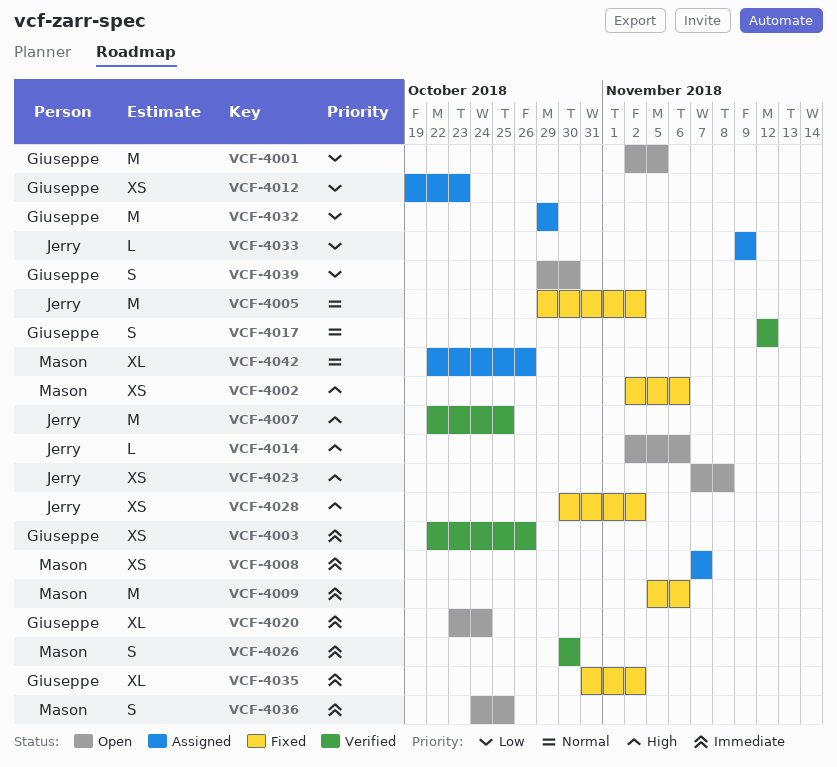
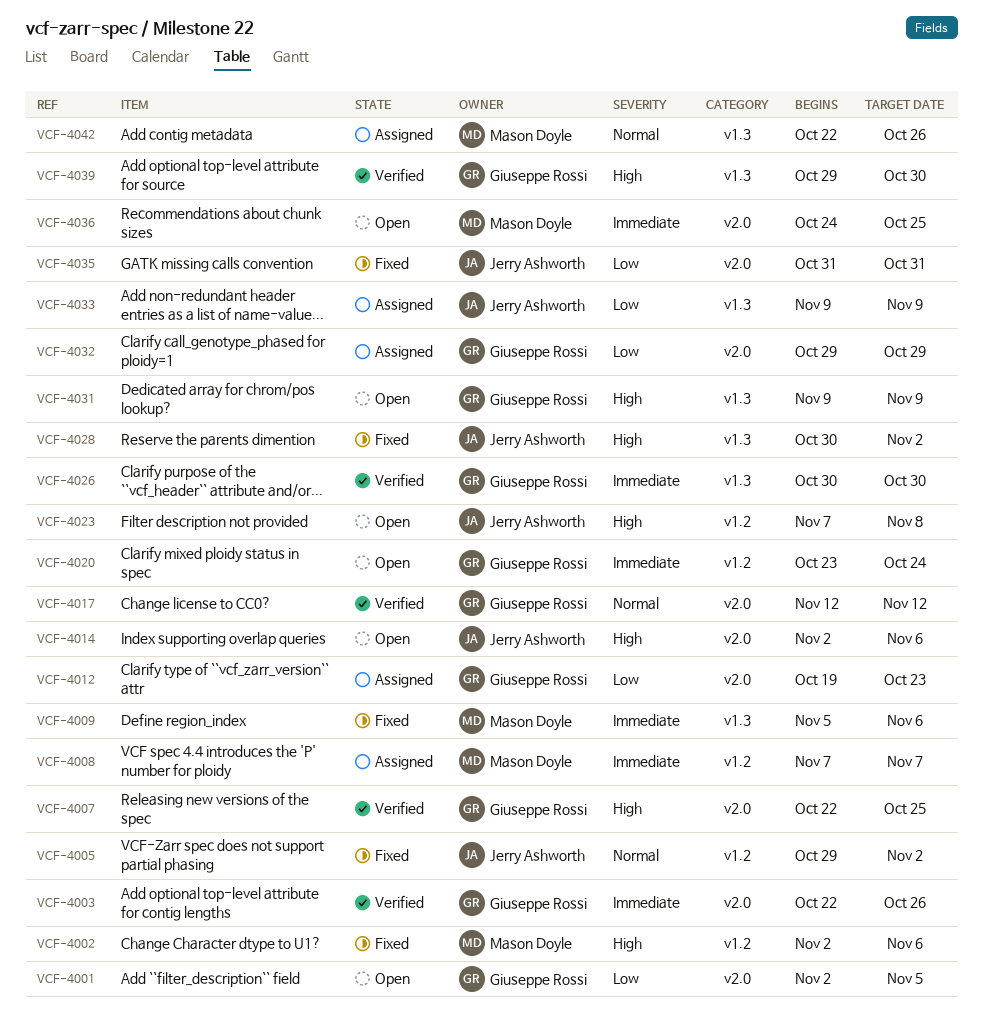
VCF-4007, owner: Jerry Ashworth -> Giuseppe Rossi
VCF-4026, owner: Mason Doyle -> Giuseppe Rossi
VCF-4031: none -> present
VCF-4035, owner: Giuseppe Rossi -> Jerry Ashworth
VCF-4035, priority: Immediate -> Low
VCF-4035, due: Nov 2 -> Oct 31
VCF-4039, status: Open -> Verified
VCF-4039, priority: Low -> High

